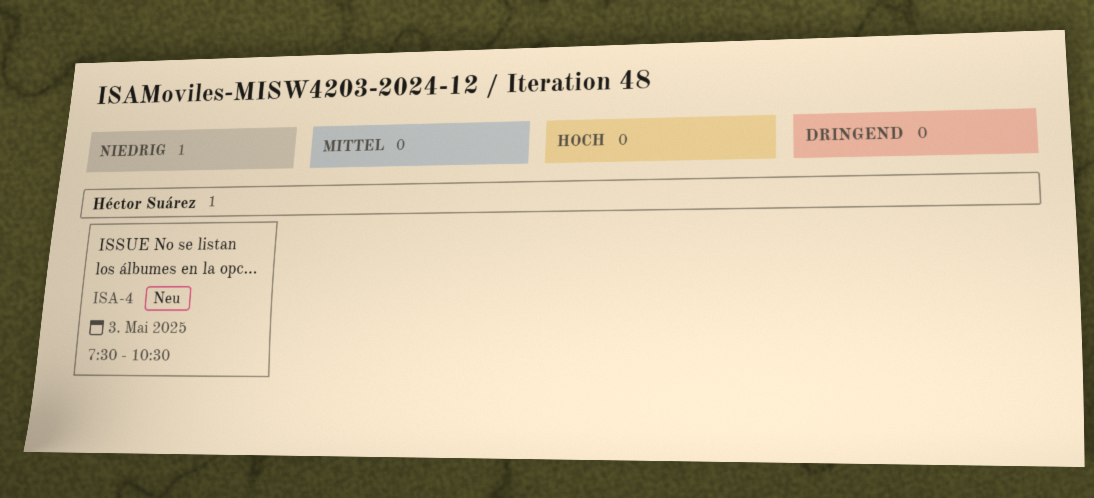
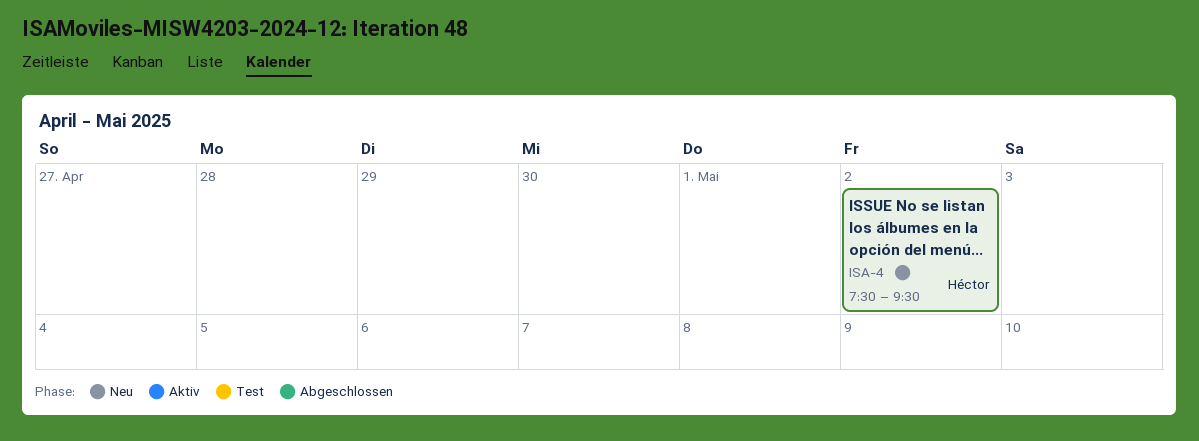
ISA-4, day: May 3 -> May 2
ISA-4, ends: 10:30 -> 09:30

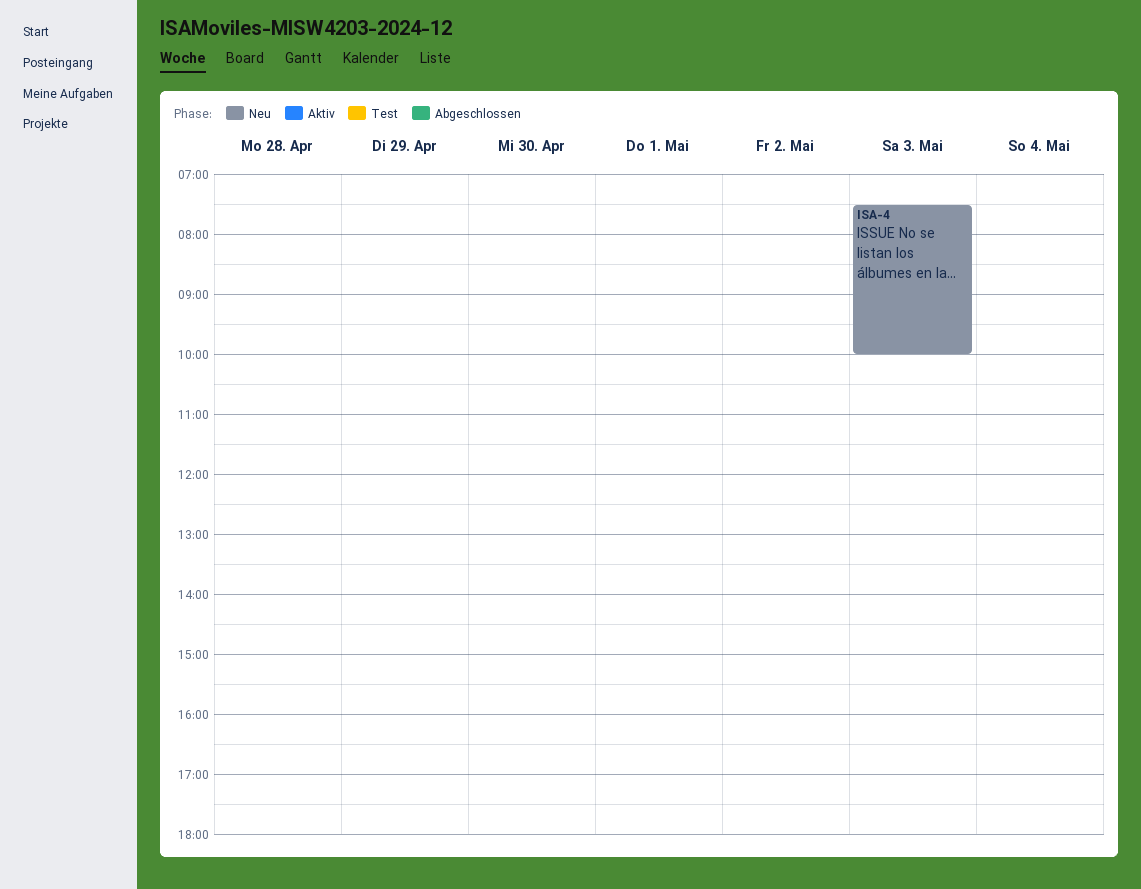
ISA-4, day: May 2 -> May 3
ISA-4, ends: 09:30 -> 10:00

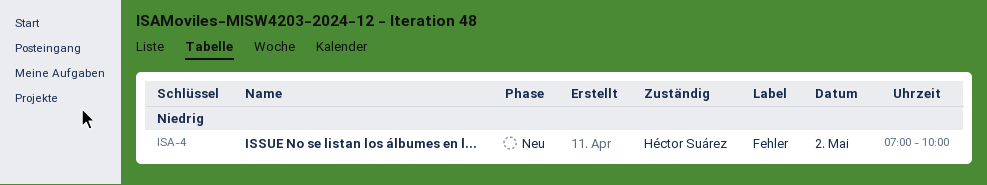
ISA-4, day: May 3 -> May 2
ISA-4, begins: 07:30 -> 07:00

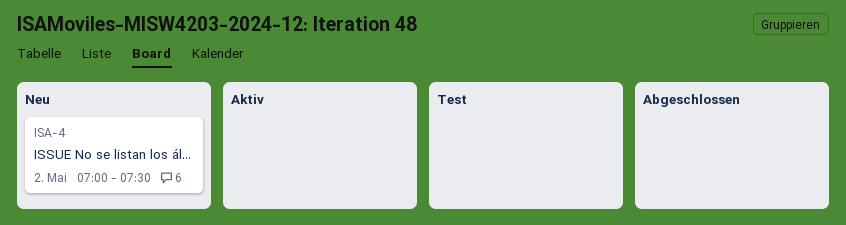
ISA-4, ends: 10:00 -> 07:30

